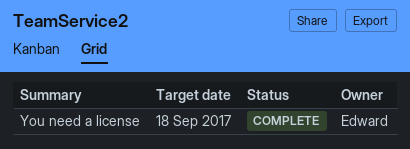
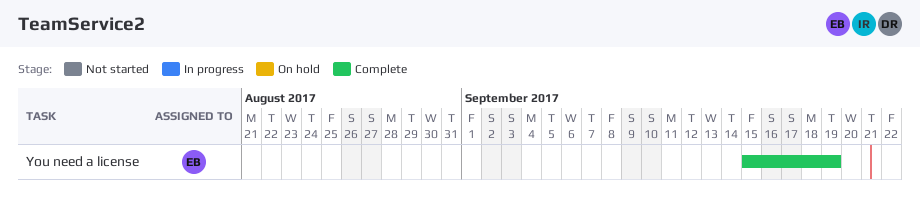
You need a license, due: Sep 18 -> Sep 19

